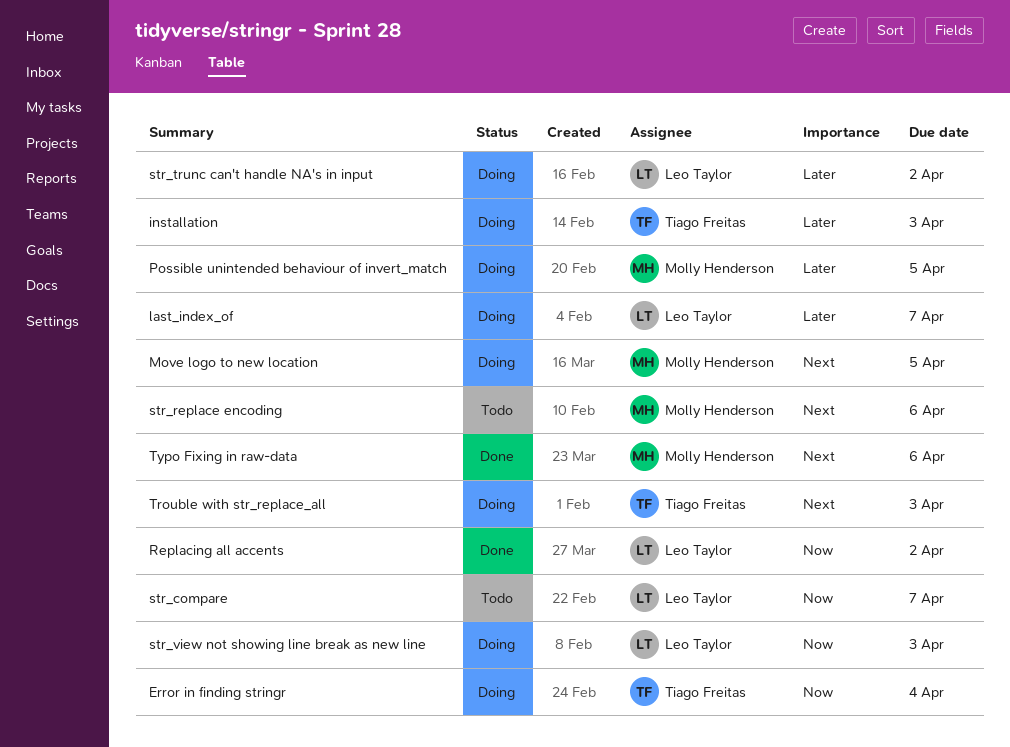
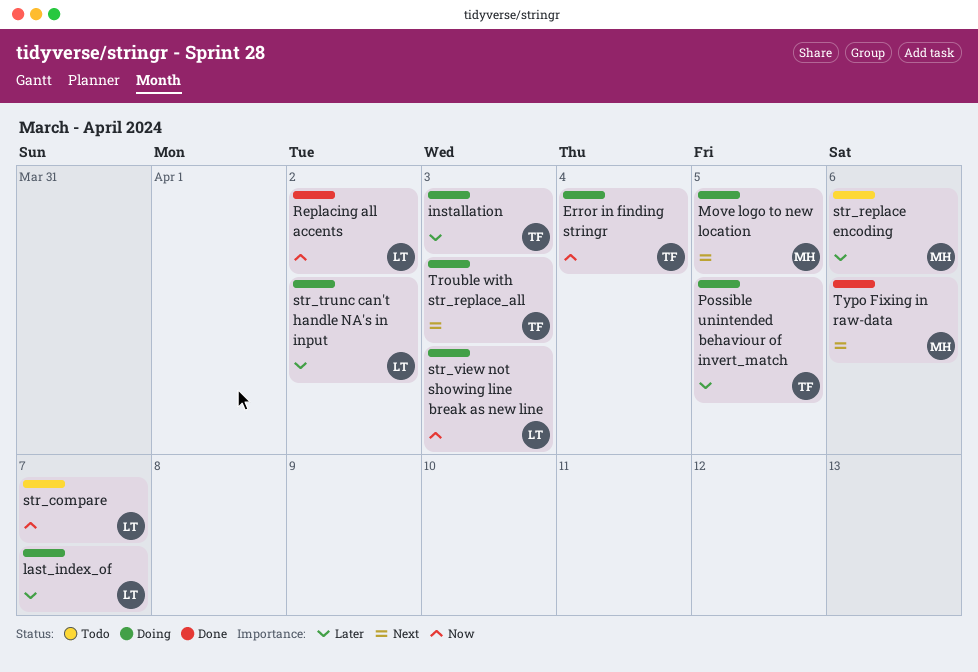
Possible unintended behaviour of invert_match, owner: Molly Henderson -> Tiago Freitas
str_replace encoding, priority: Next -> Later

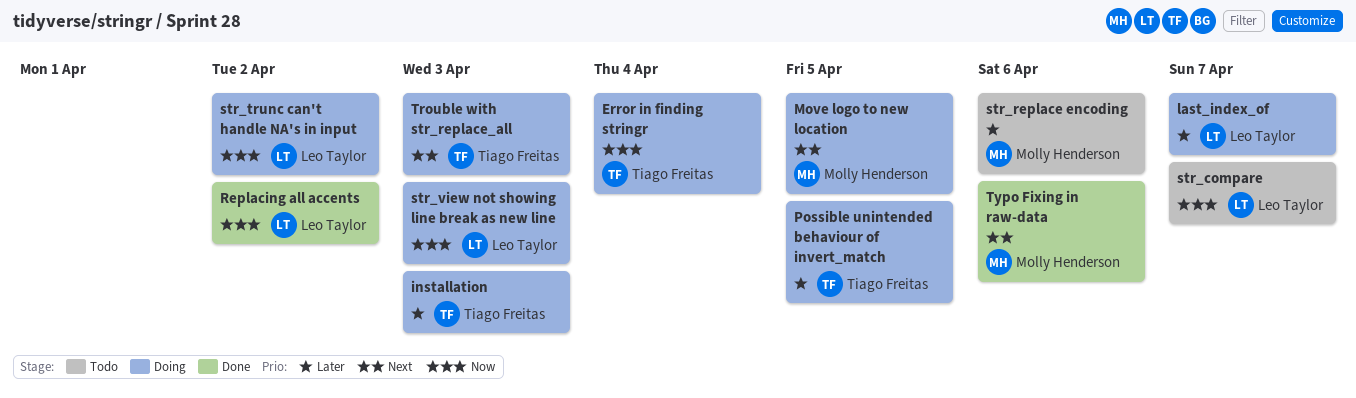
str_trunc can't handle NA's in input, priority: Later -> Now

